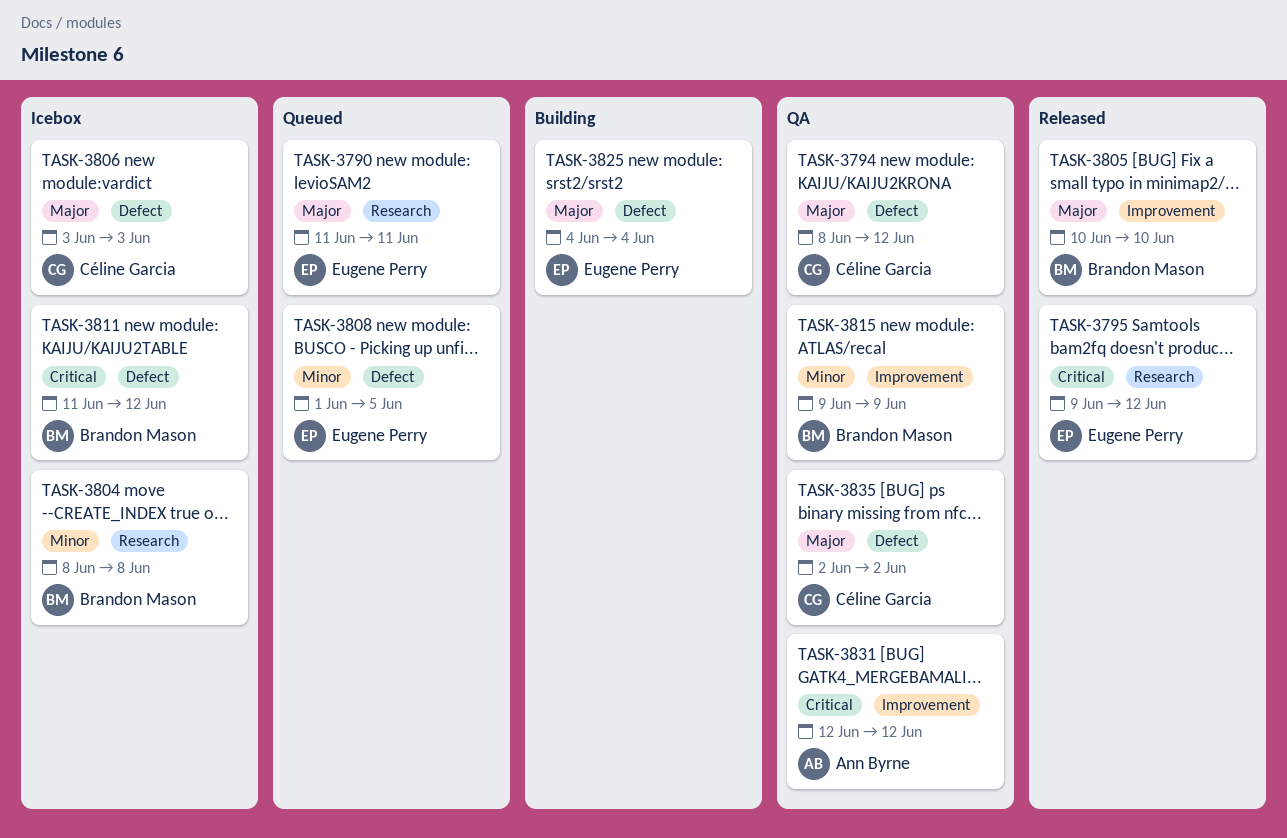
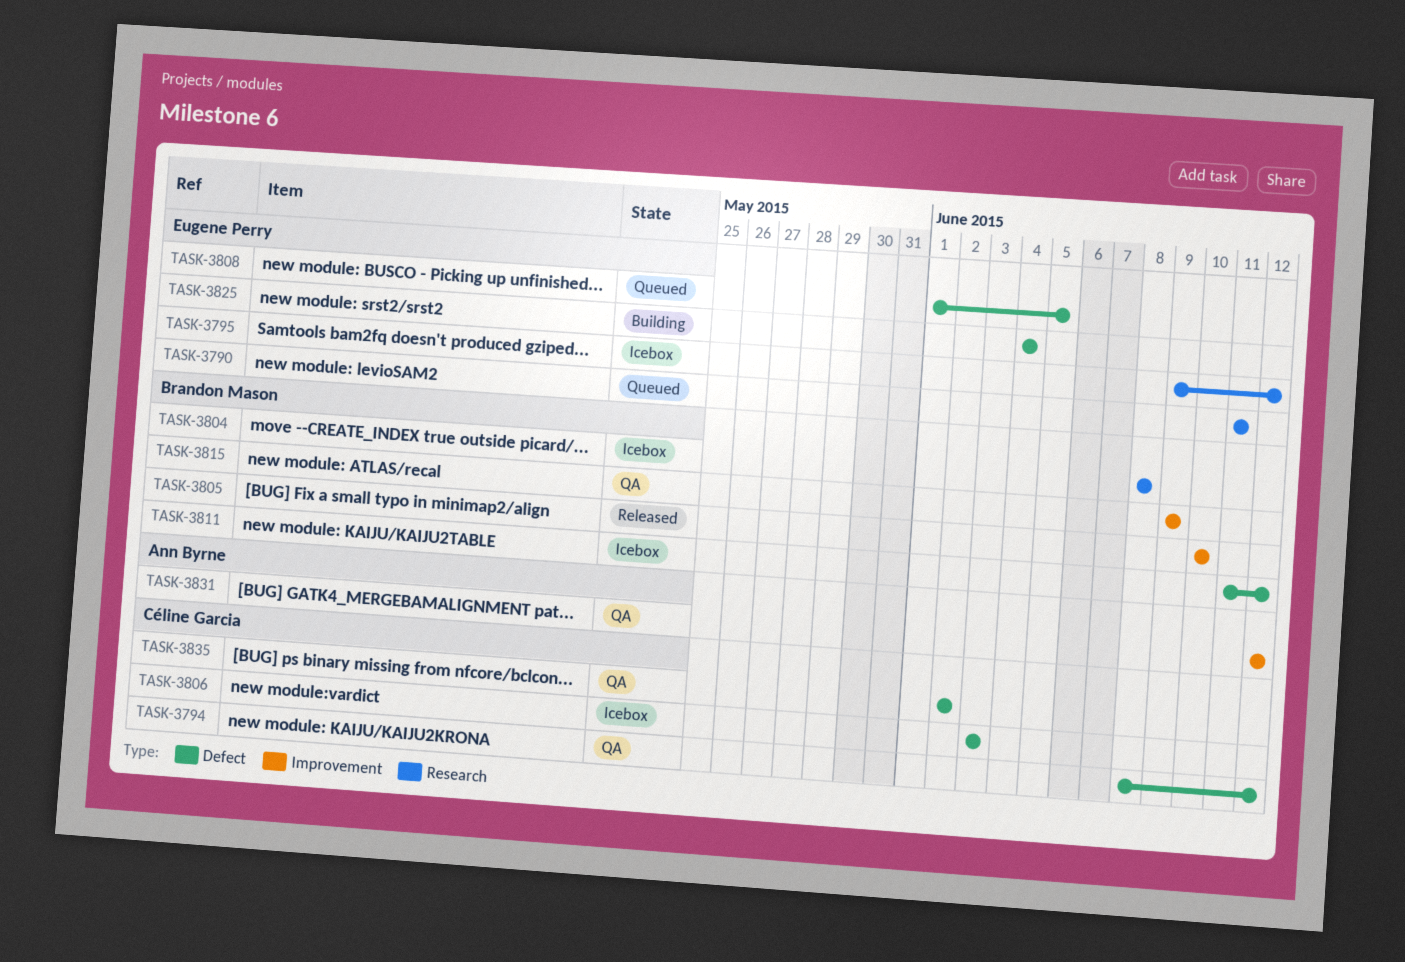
TASK-3795, status: Released -> Icebox

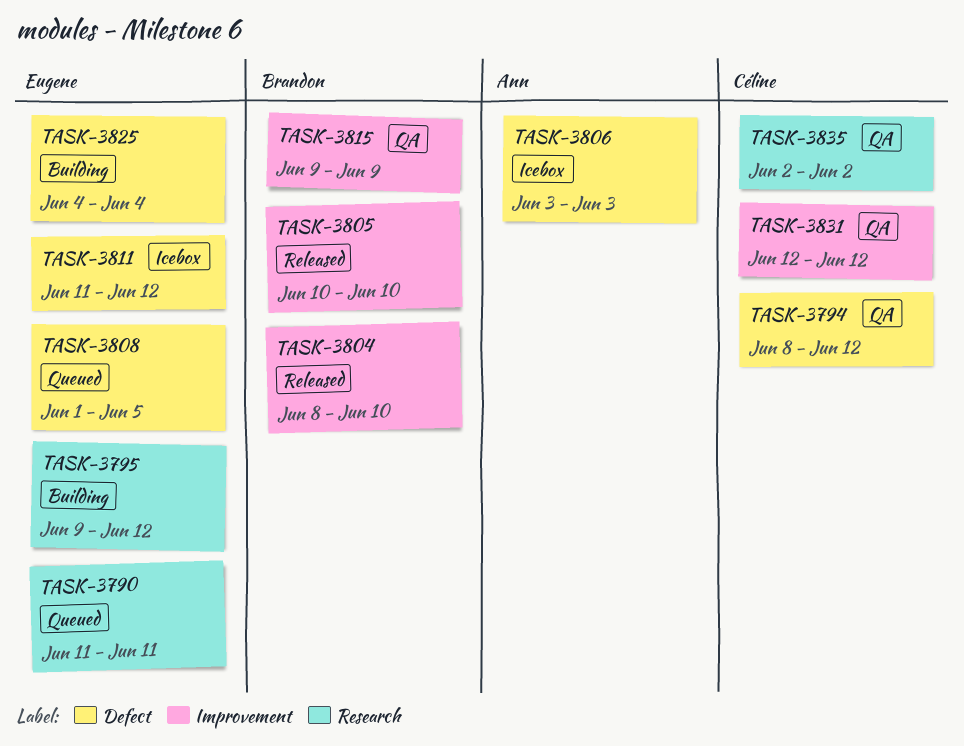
TASK-3795, status: Icebox -> Building
TASK-3804, status: Icebox -> Released
TASK-3804, label: Research -> Improvement
TASK-3804, due: Jun 8 -> Jun 10
TASK-3806, owner: Céline Garcia -> Ann Byrne
TASK-3811, owner: Brandon Mason -> Eugene Perry
TASK-3831, owner: Ann Byrne -> Céline Garcia
TASK-3835, label: Defect -> Research

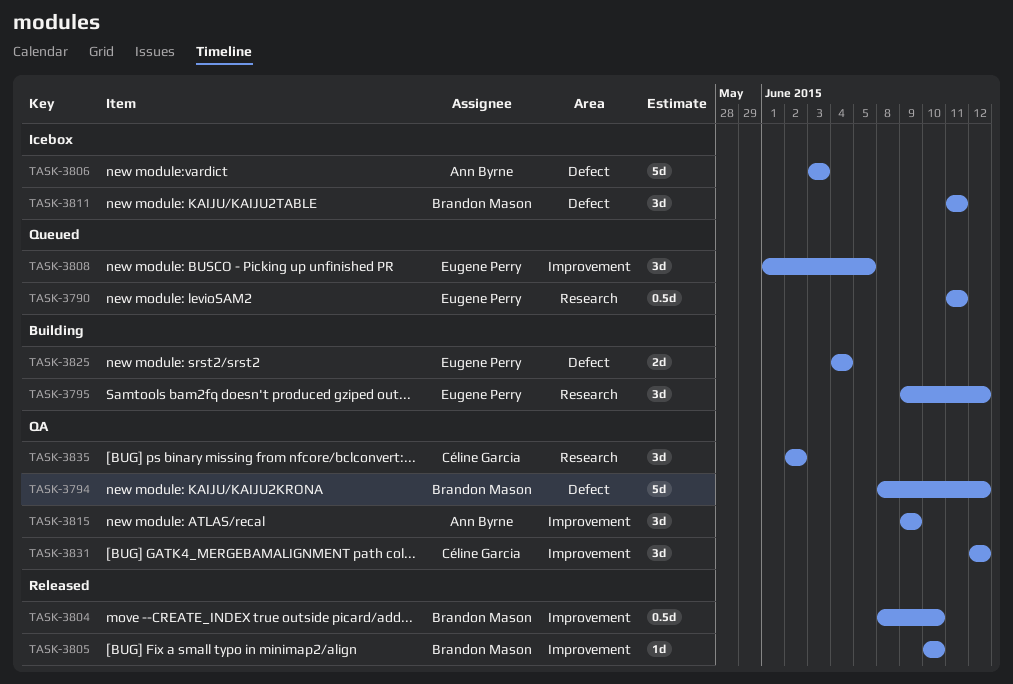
TASK-3794, owner: Céline Garcia -> Brandon Mason
TASK-3808, label: Defect -> Improvement
TASK-3811, owner: Eugene Perry -> Brandon Mason
TASK-3811, due: Jun 12 -> Jun 11
TASK-3815, owner: Brandon Mason -> Ann Byrne

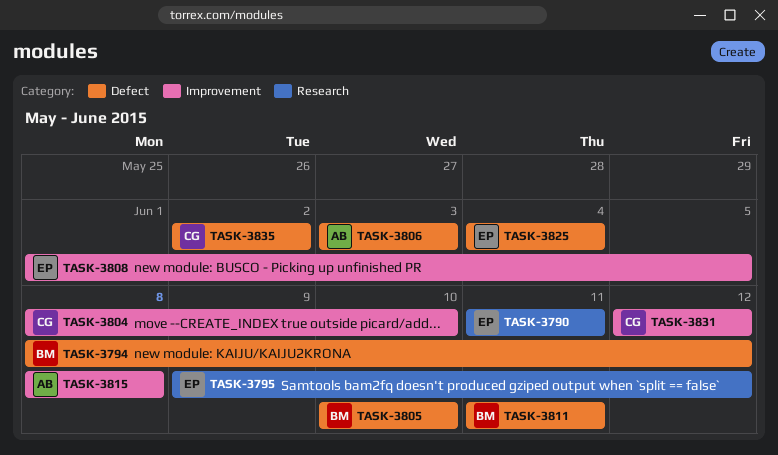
TASK-3804, owner: Brandon Mason -> Céline Garcia
TASK-3805, label: Improvement -> Defect
TASK-3815, start: Jun 9 -> Jun 8
TASK-3815, due: Jun 9 -> Jun 8
TASK-3835, label: Research -> Defect

